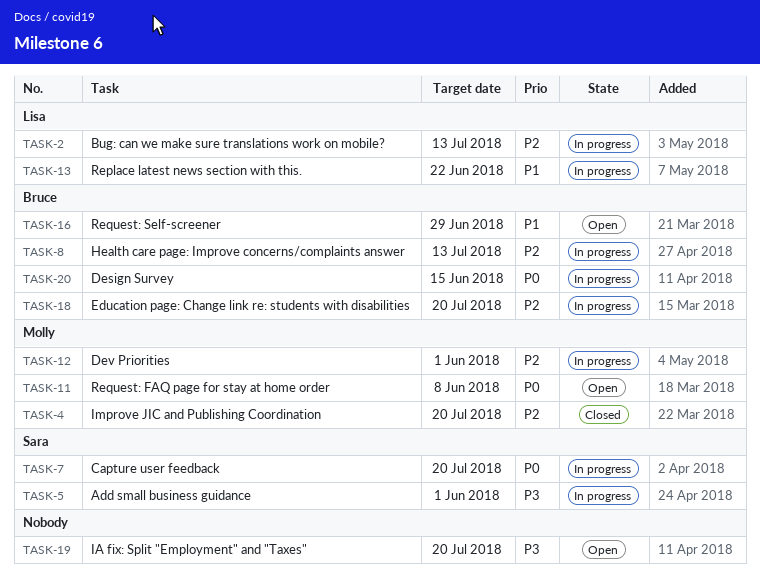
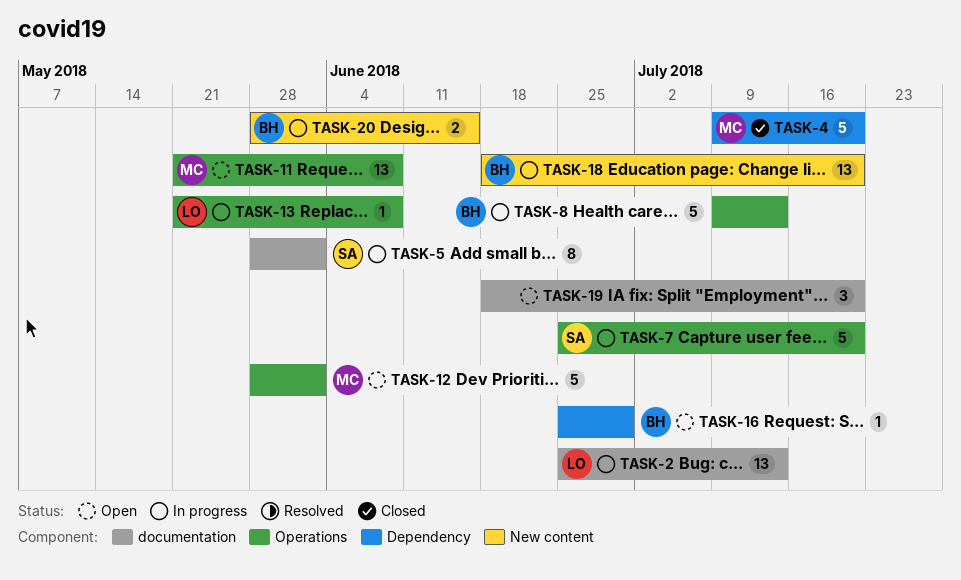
TASK-12, status: In progress -> Open
TASK-13, due: Jun 22 -> Jun 8

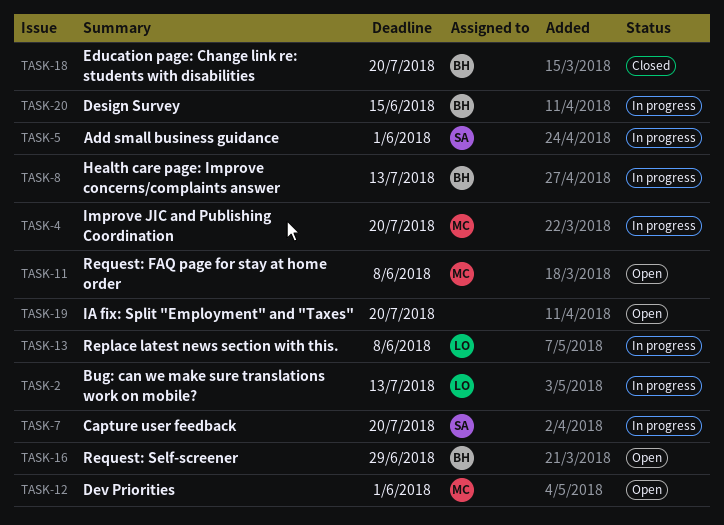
TASK-4, status: Closed -> In progress
TASK-18, status: In progress -> Closed

